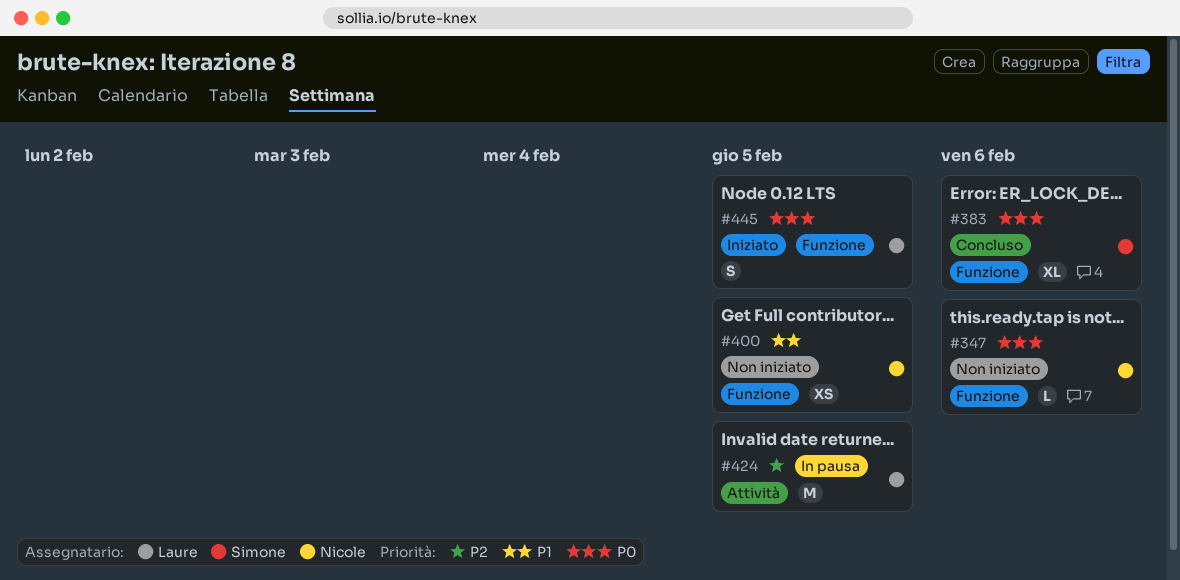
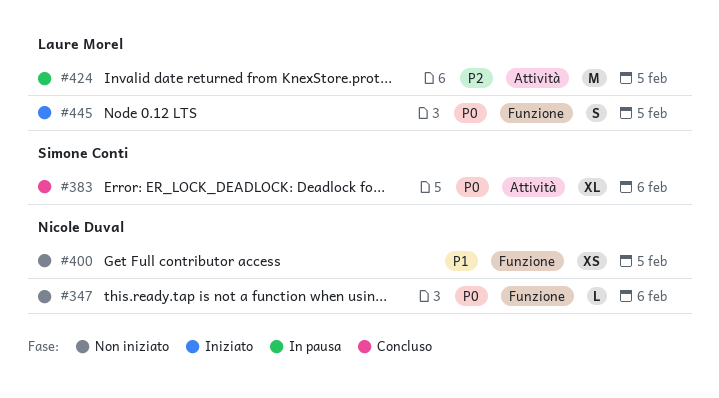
#383, label: Funzione -> Attività

